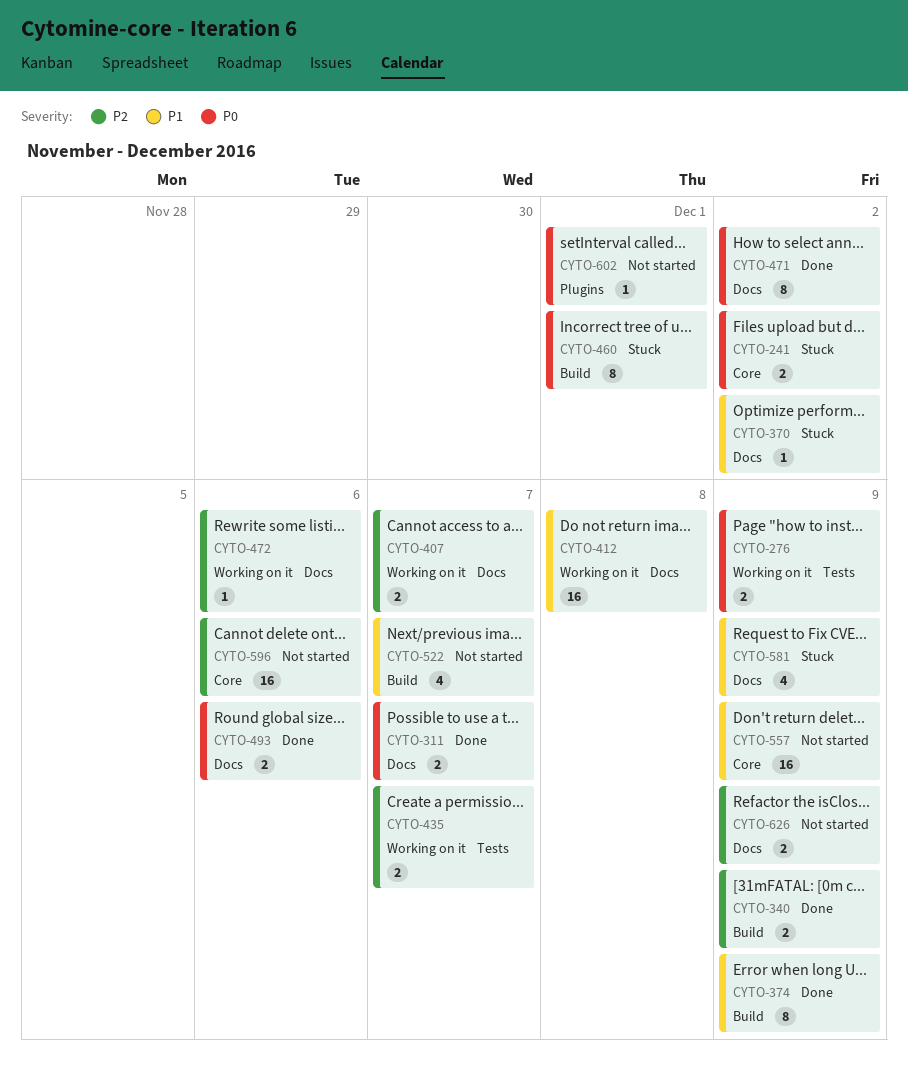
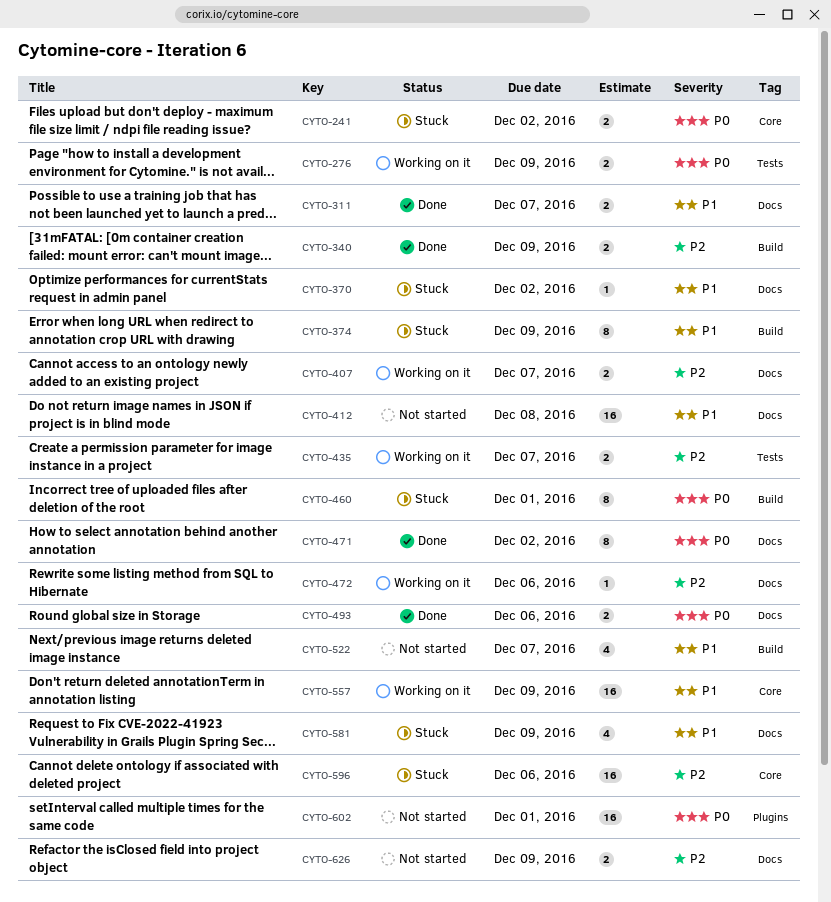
CYTO-311, priority: P0 -> P1
CYTO-374, status: Done -> Stuck
CYTO-412, status: Working on it -> Not started
CYTO-557, status: Not started -> Working on it
CYTO-596, status: Not started -> Stuck
CYTO-602, estimate: 1 -> 16

